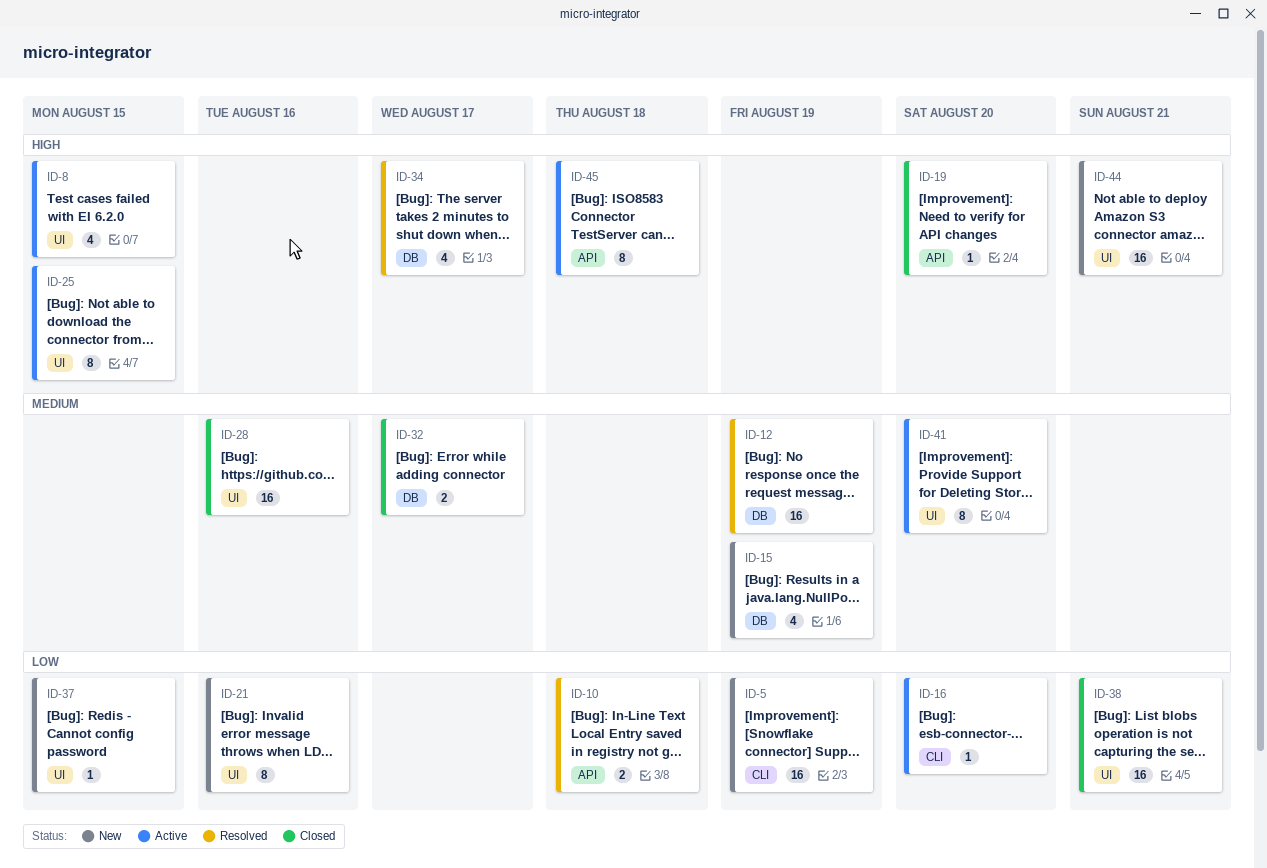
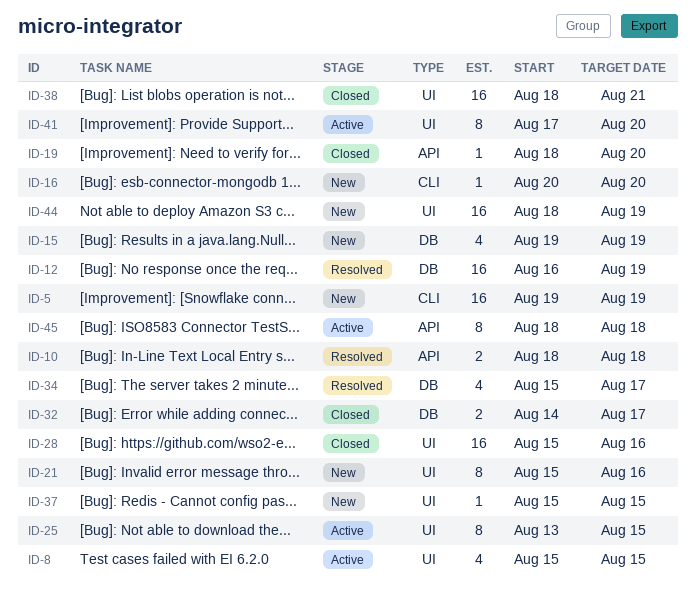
ID-16, status: Active -> New
ID-44, due: Aug 21 -> Aug 19

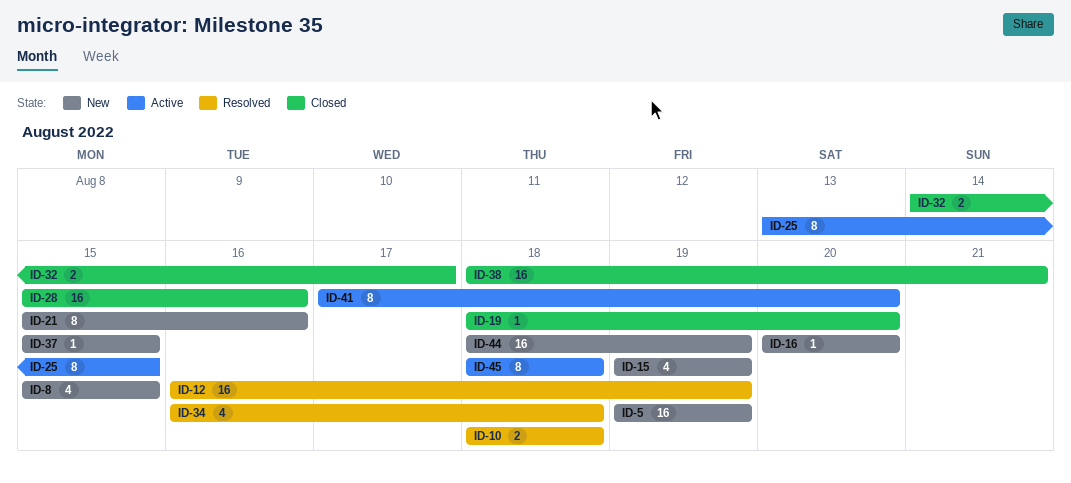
ID-8, status: Active -> New
ID-34, start: Aug 15 -> Aug 16
ID-34, due: Aug 17 -> Aug 18

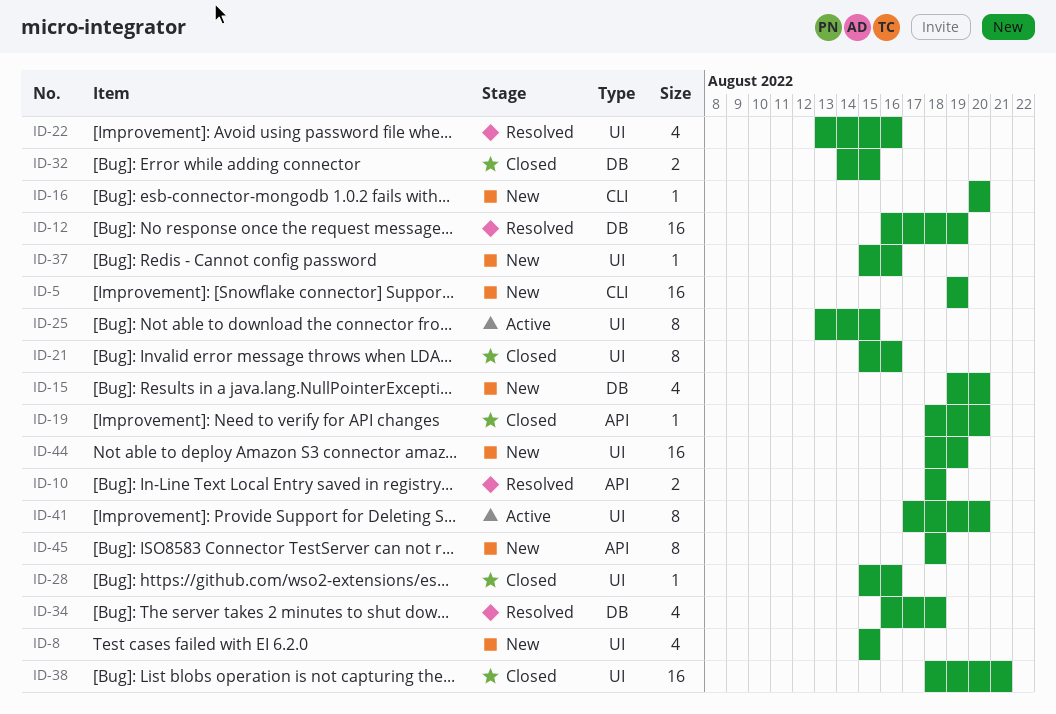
ID-15, due: Aug 19 -> Aug 20
ID-21, status: New -> Closed
ID-22: none -> present
ID-28, estimate: 16 -> 1
ID-32, due: Aug 17 -> Aug 15
ID-37, due: Aug 15 -> Aug 16
ID-45, status: Active -> New

